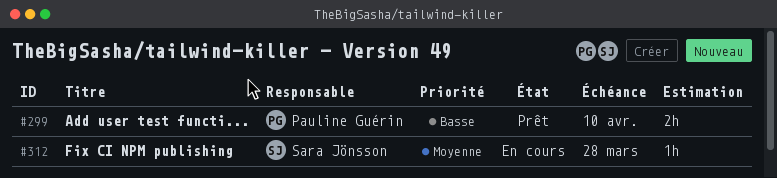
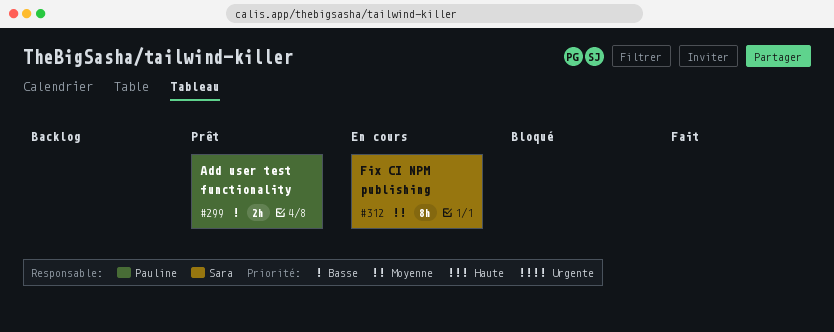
#312, estimate: 1h -> 8h

